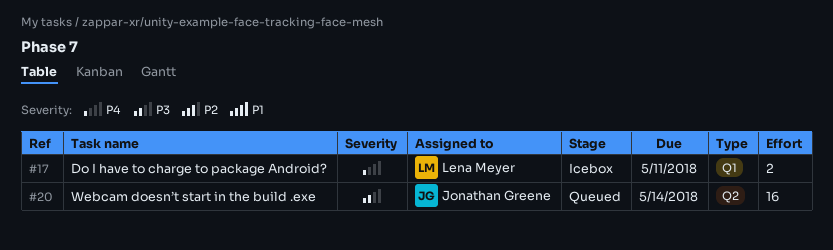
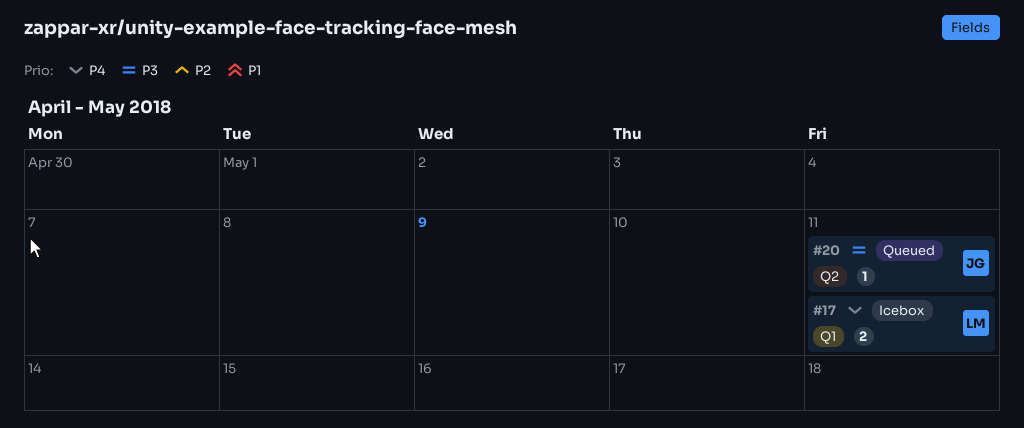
#20, estimate: 16 -> 1
#20, due: May 14 -> May 11

